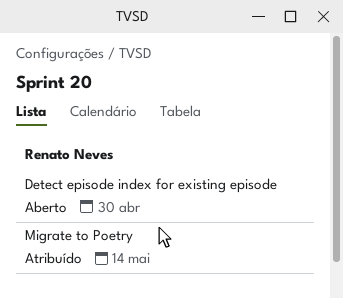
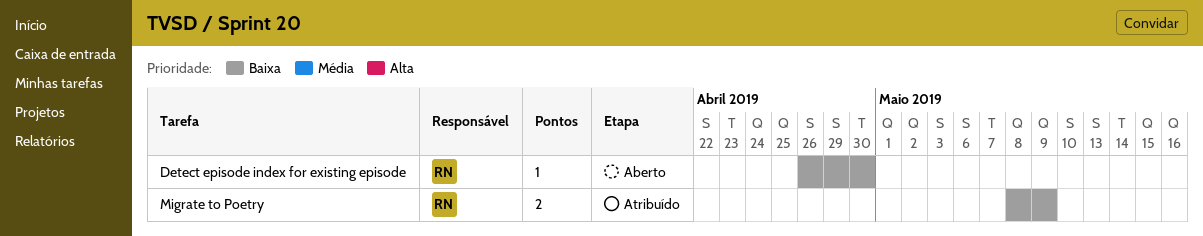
Migrate to Poetry, due: May 14 -> May 9

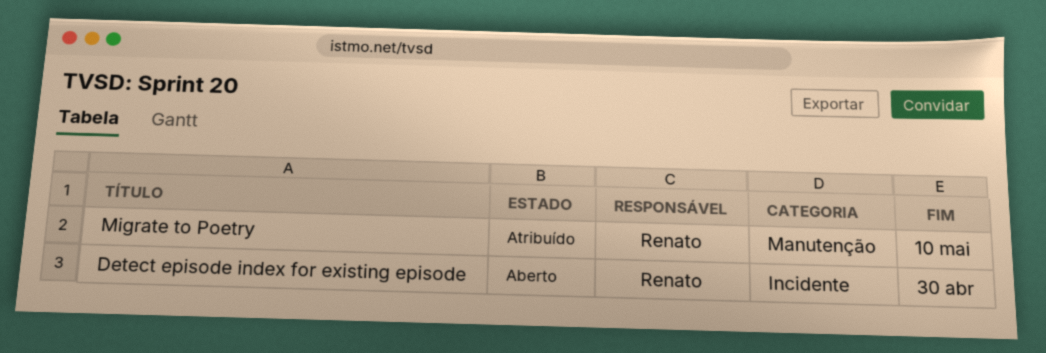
Migrate to Poetry, due: May 9 -> May 10

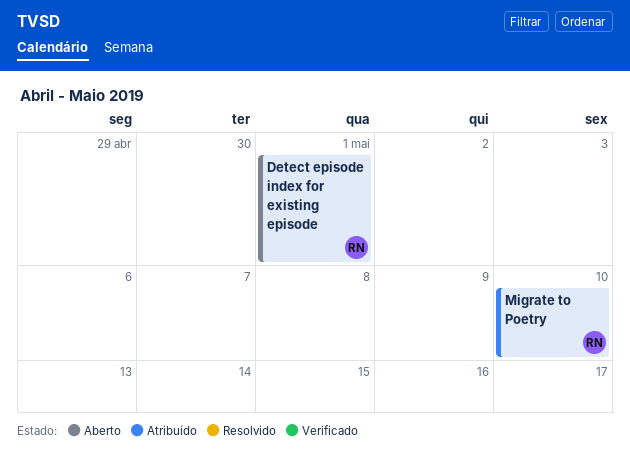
Detect episode index for existing episode, due: Apr 30 -> May 1

